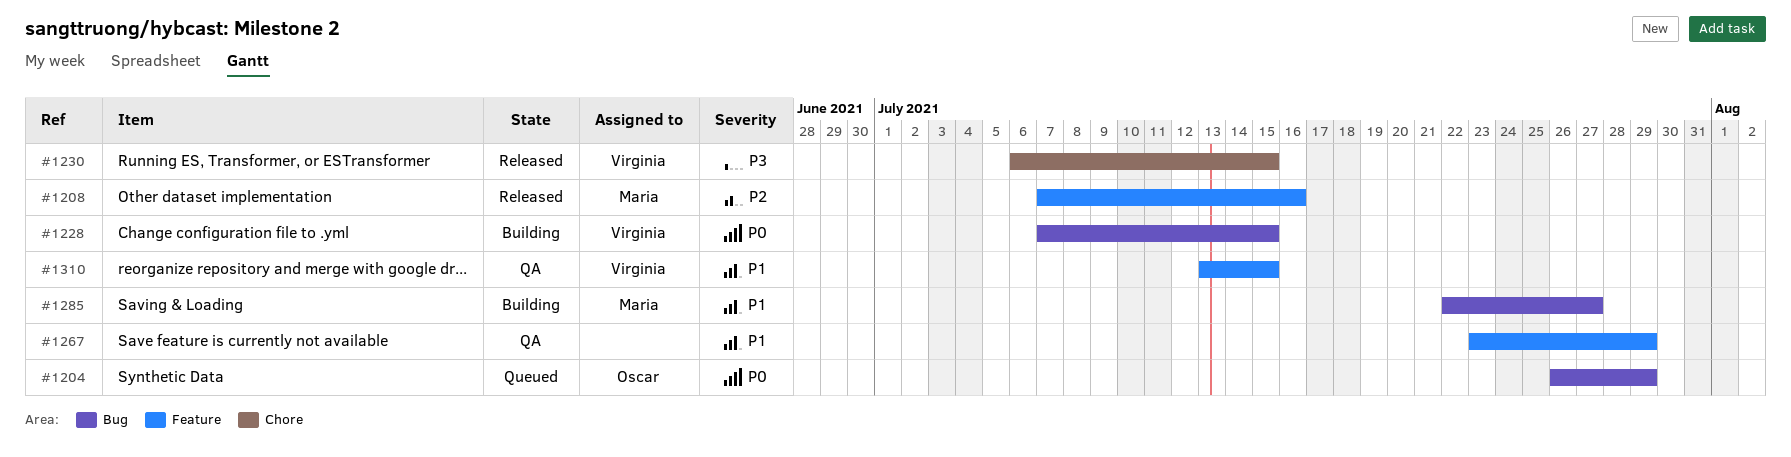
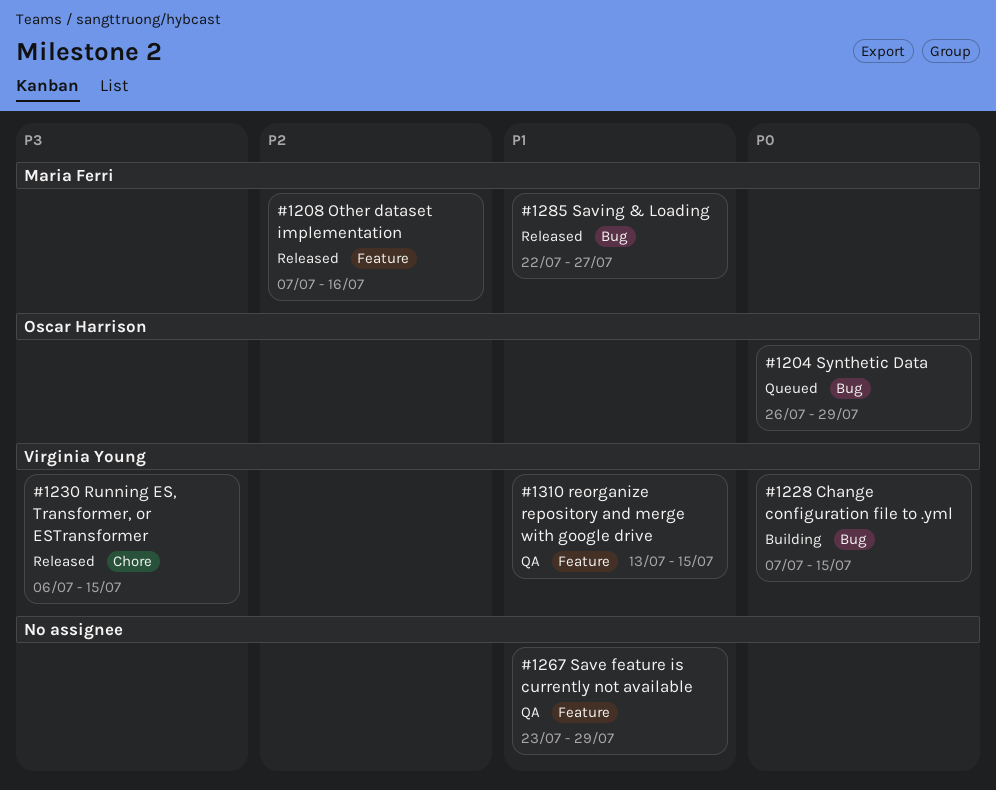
#1285, status: Building -> Released

